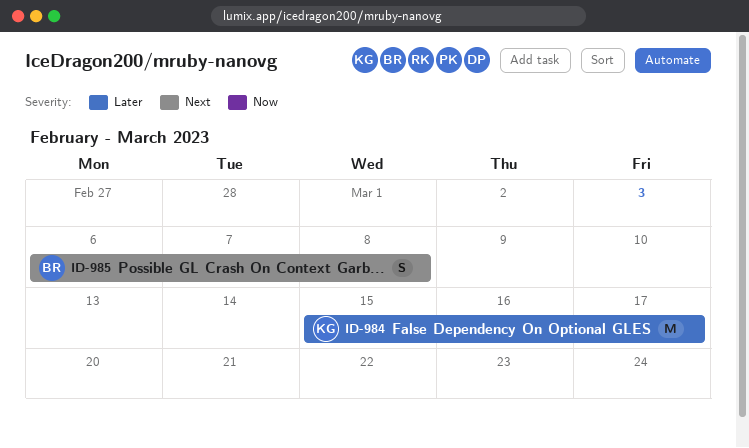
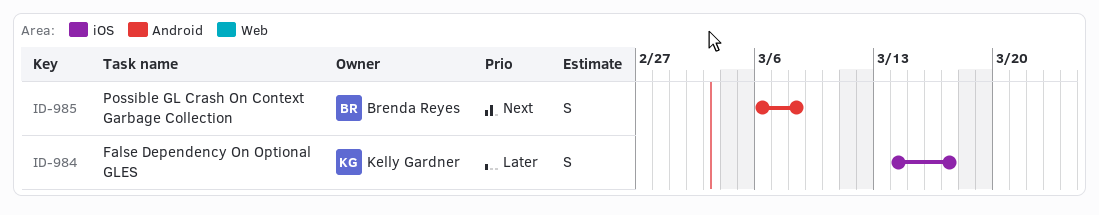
ID-984, estimate: M -> S
ID-984, start: Mar 15 -> Mar 14

